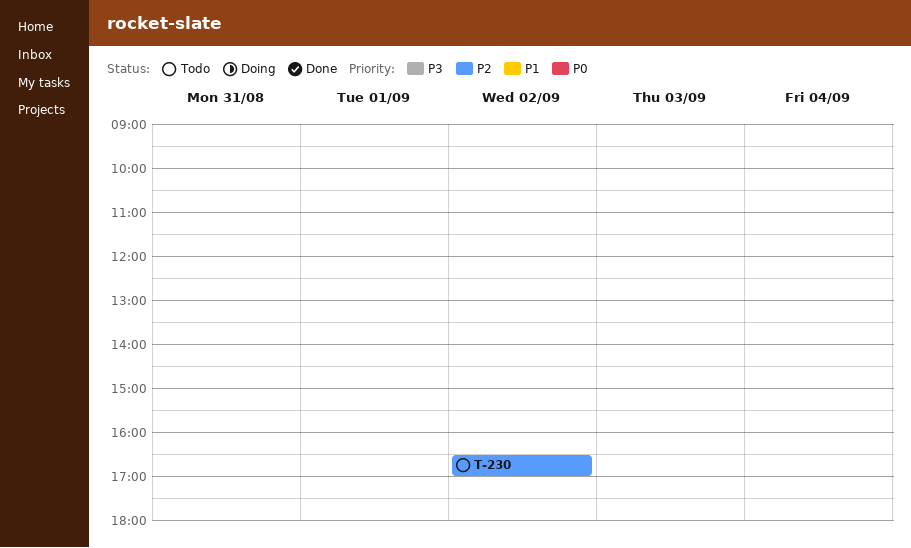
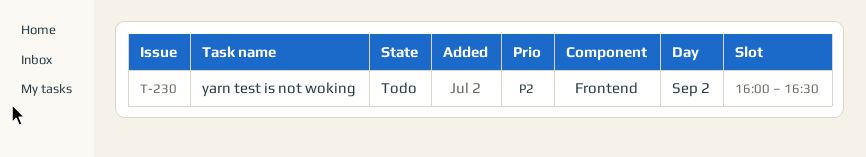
T-230, begins: 16:30 -> 16:00
T-230, ends: 17:00 -> 16:30

